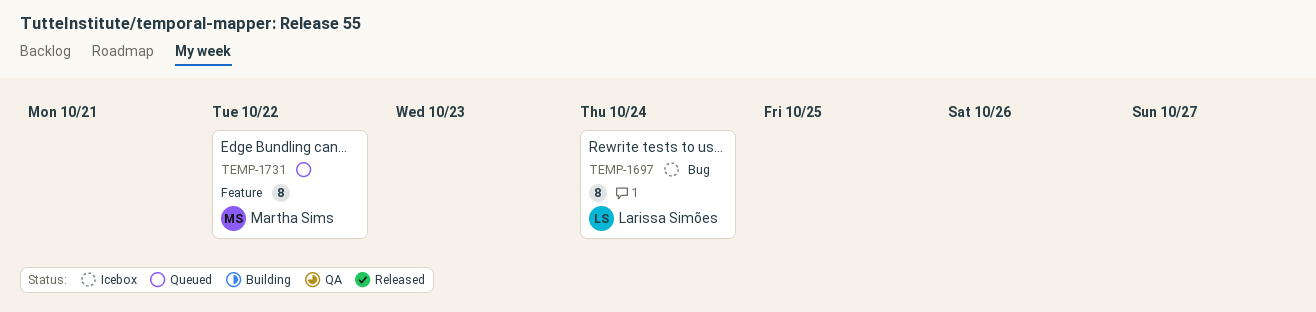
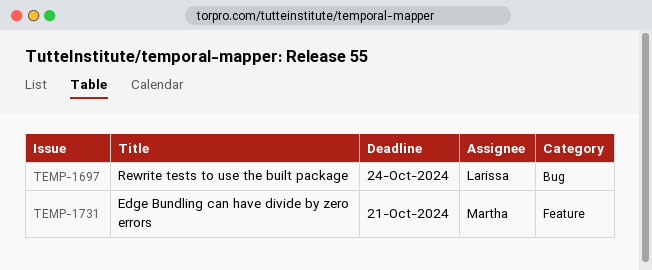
TEMP-1731, due: Oct 22 -> Oct 21

